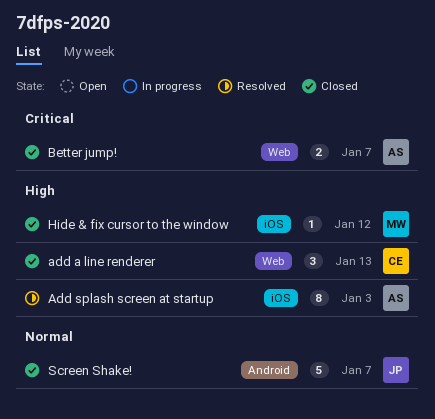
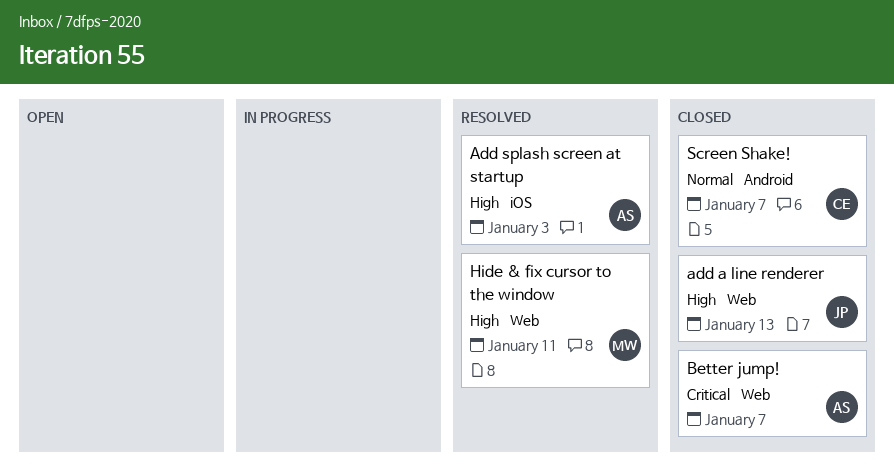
add a line renderer, owner: CE -> JP
Hide & fix cursor to the window, status: Closed -> Resolved
Hide & fix cursor to the window, label: iOS -> Web
Hide & fix cursor to the window, due: Jan 12 -> Jan 11
Screen Shake!, owner: JP -> CE

